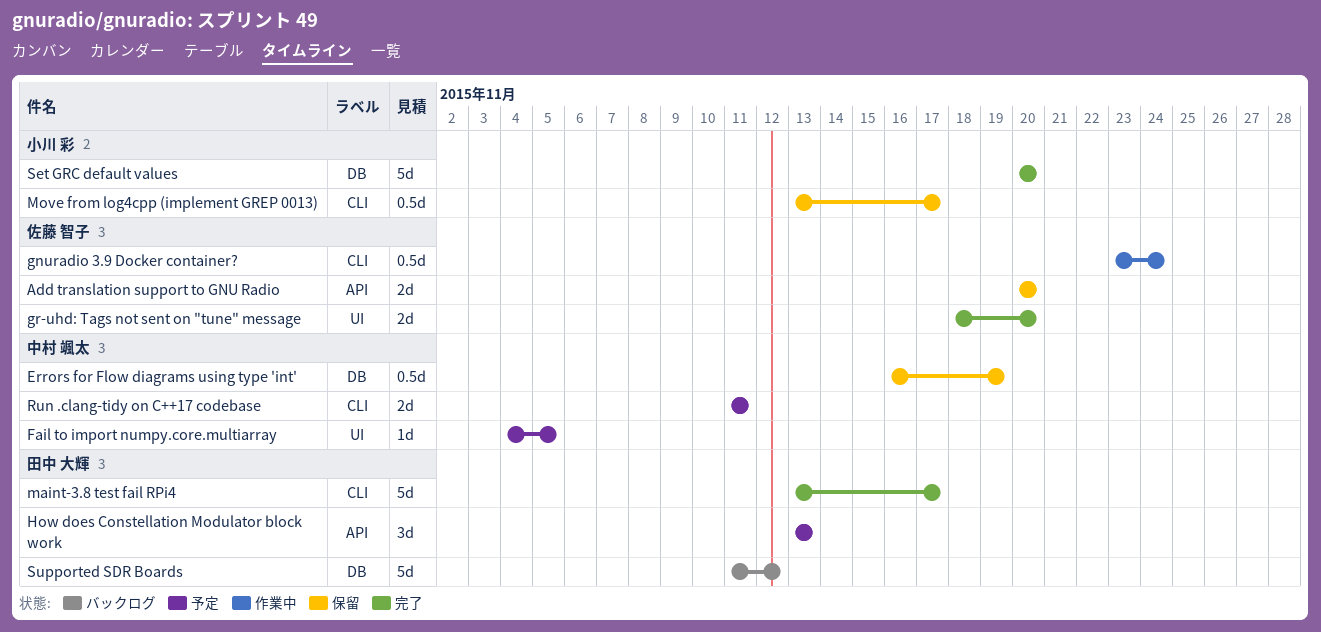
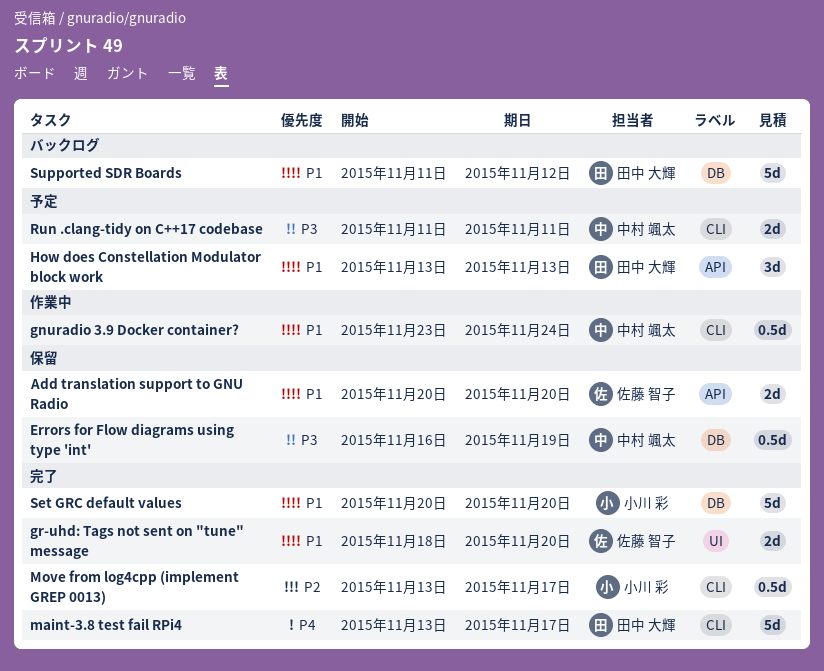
Fail to import numpy.core.multiarray: present -> none
gnuradio 3.9 Docker container?, owner: 佐藤 智子 -> 中村 颯太
Move from log4cpp (implement GREP 0013), status: 保留 -> 完了

